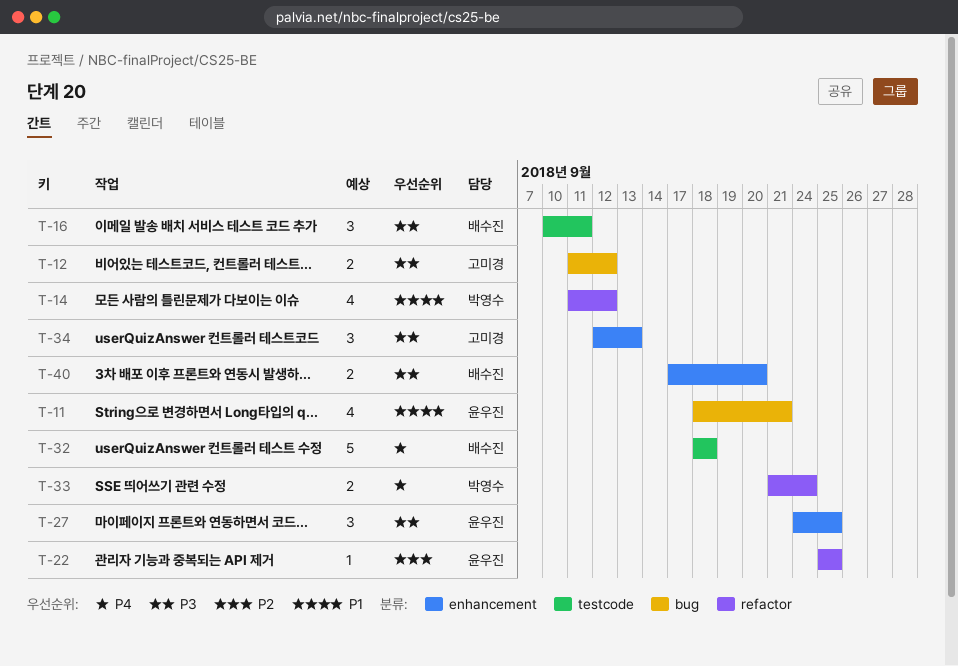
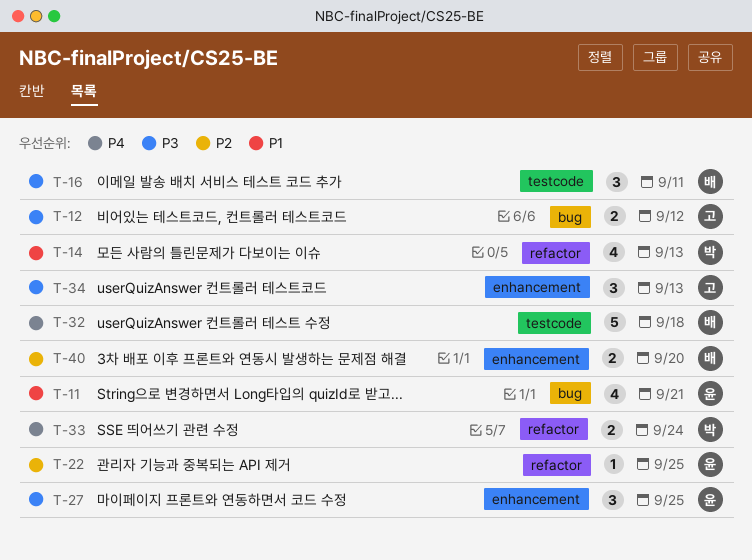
T-14, due: Sep 12 -> Sep 13
T-40, priority: P3 -> P2

